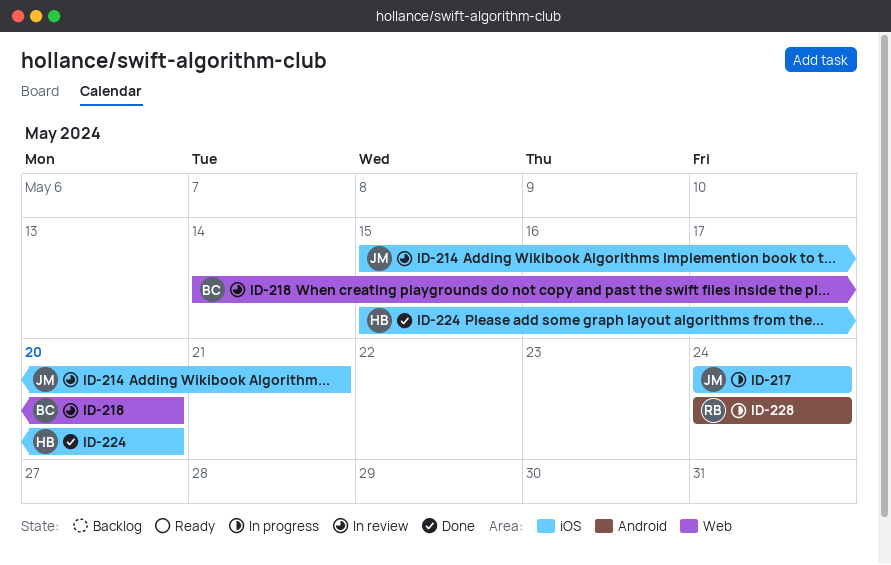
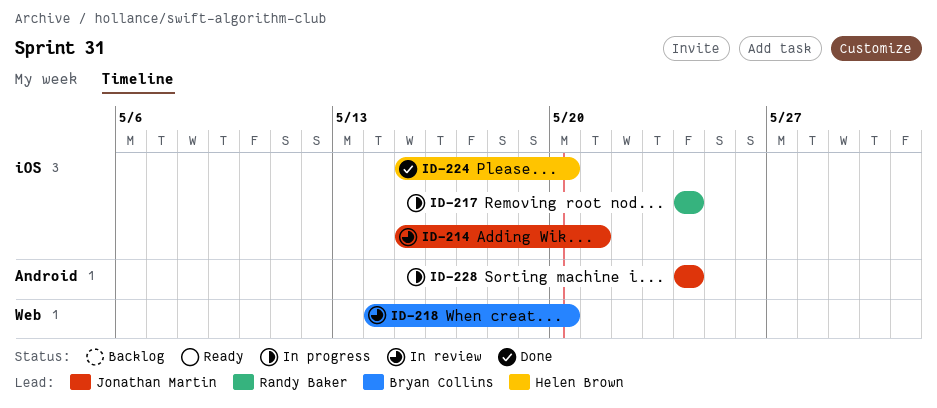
ID-217, owner: Jonathan Martin -> Randy Baker
ID-228, owner: Randy Baker -> Jonathan Martin

